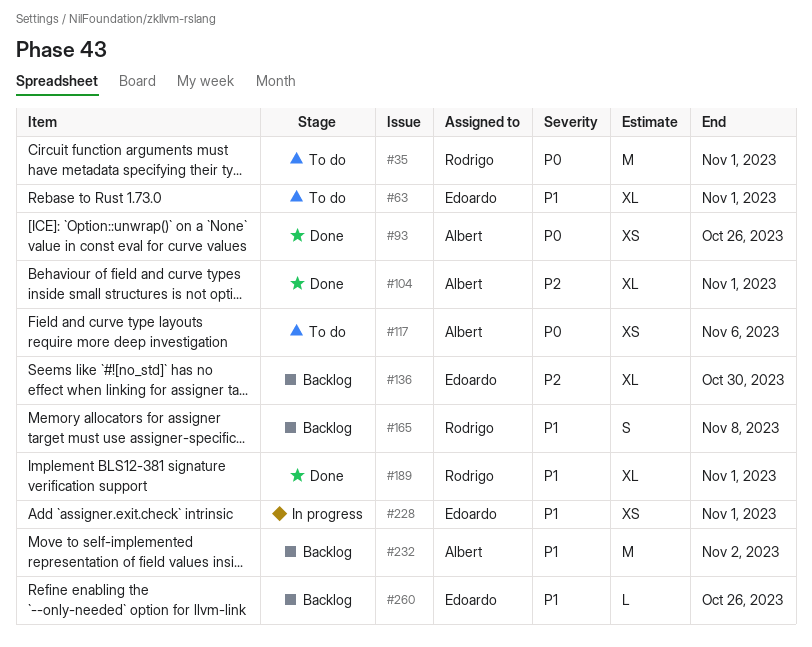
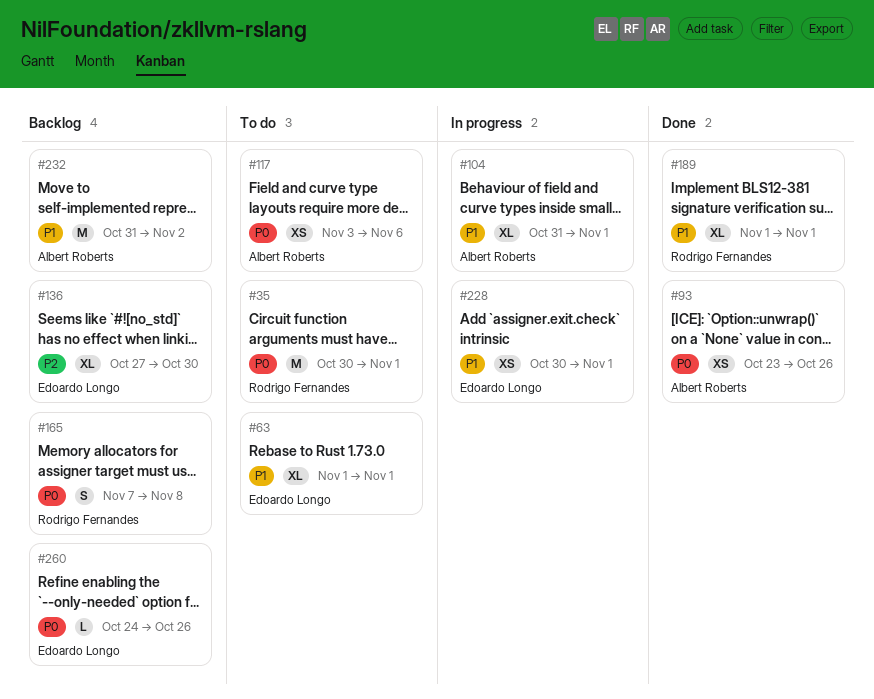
#104, status: Done -> In progress
#104, priority: P2 -> P1
#165, priority: P1 -> P0
#260, priority: P1 -> P0

